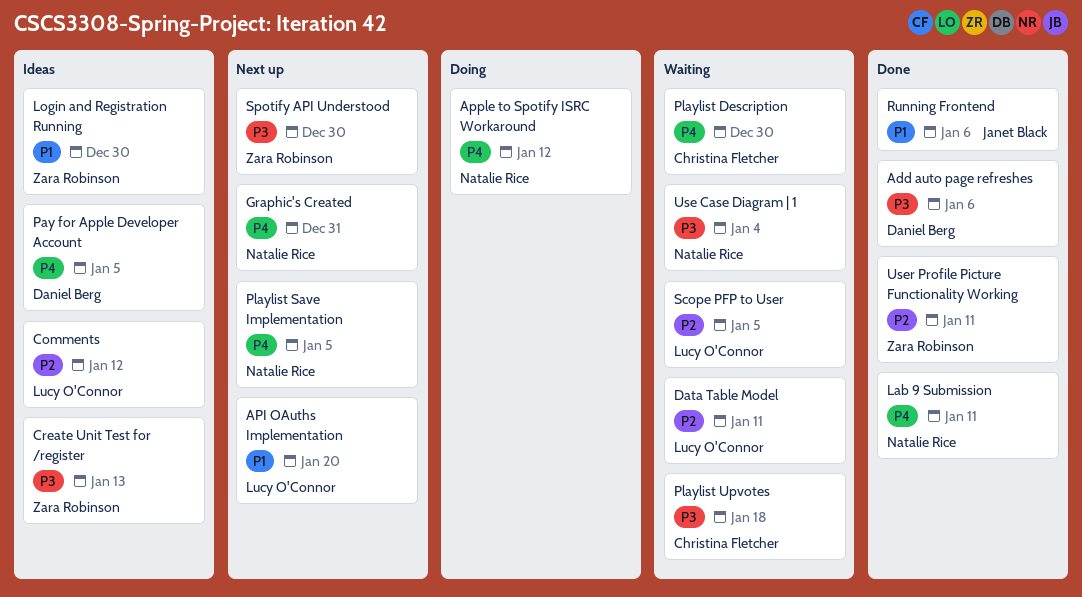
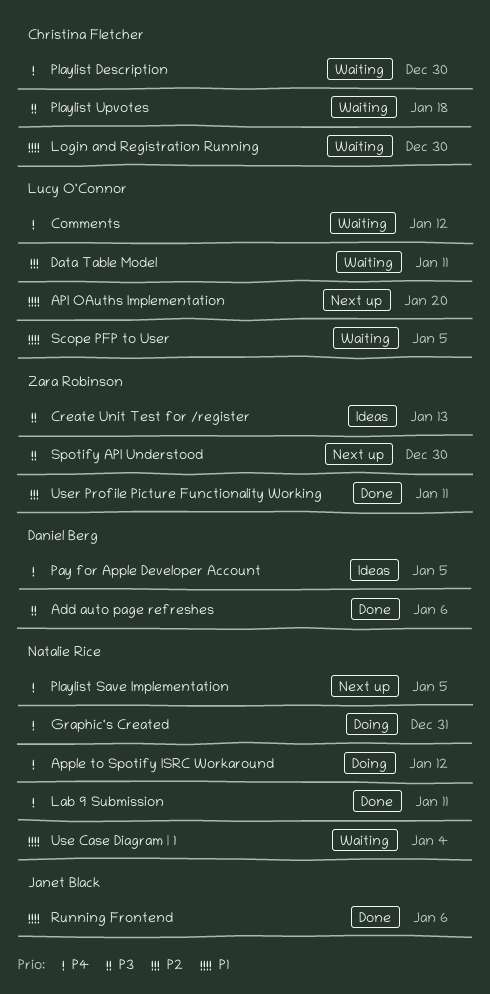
Comments, status: Ideas -> Waiting
Comments, priority: P2 -> P4
Graphic's Created, status: Next up -> Doing
Login and Registration Running, status: Ideas -> Waiting
Login and Registration Running, owner: Zara Robinson -> Christina Fletcher
Scope PFP to User, priority: P2 -> P1
Use Case Diagram | 1, priority: P3 -> P1

